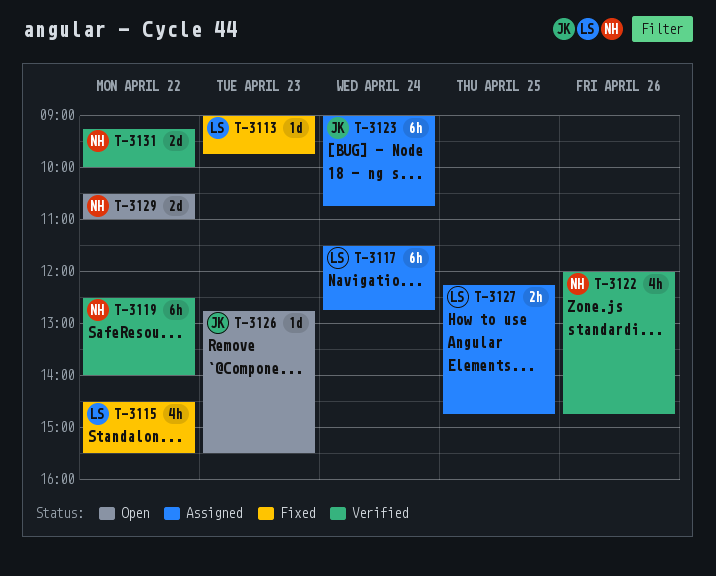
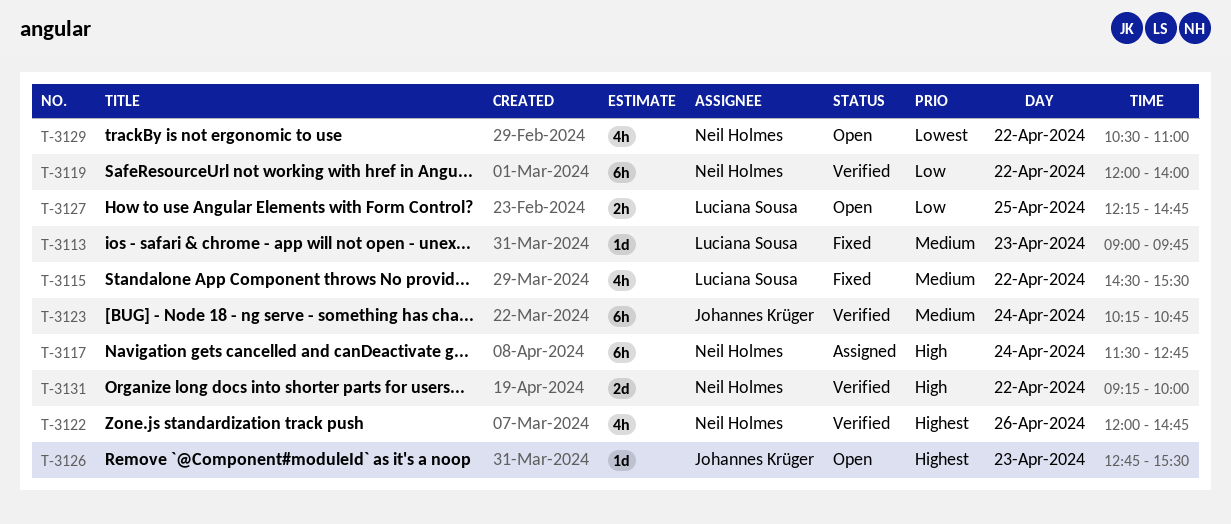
T-3117, owner: Luciana Sousa -> Neil Holmes
T-3119, begins: 12:30 -> 12:00
T-3123, status: Assigned -> Verified
T-3123, begins: 09:00 -> 10:15
T-3127, status: Assigned -> Open
T-3129, estimate: 2d -> 4h

